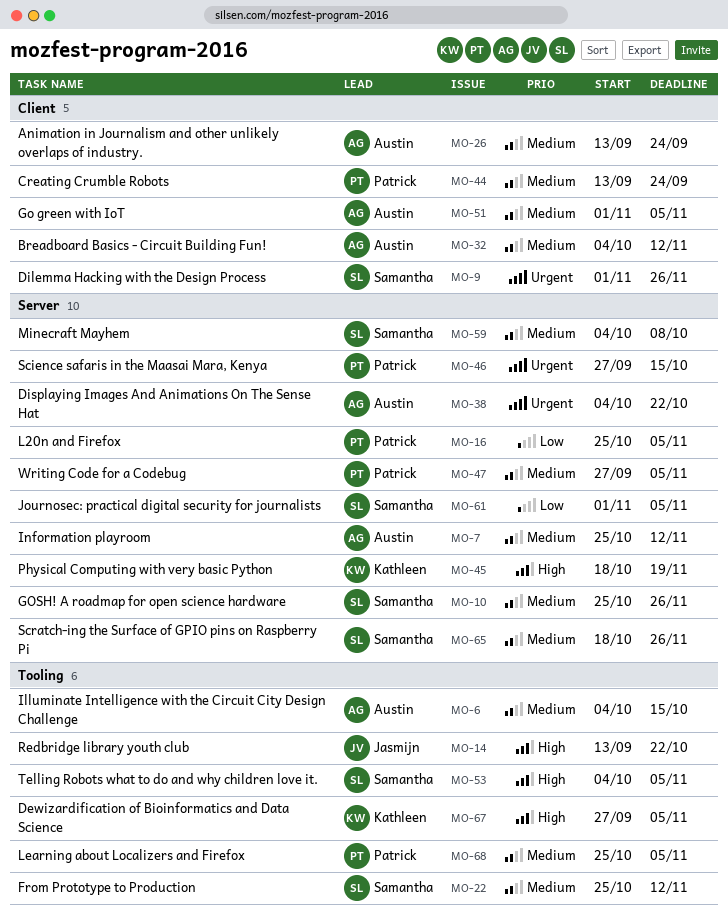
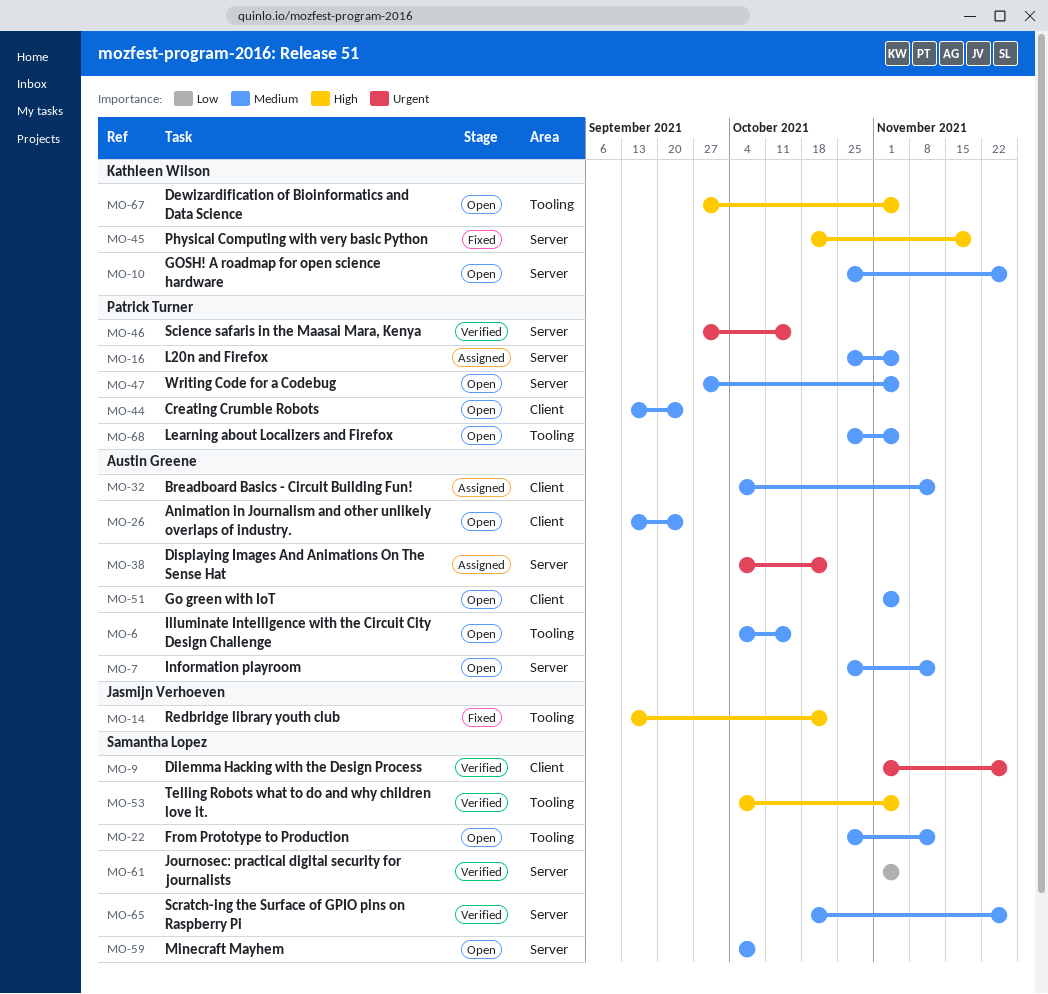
MO-10, owner: Samantha Lopez -> Kathleen Wilson
MO-16, priority: Low -> Medium

